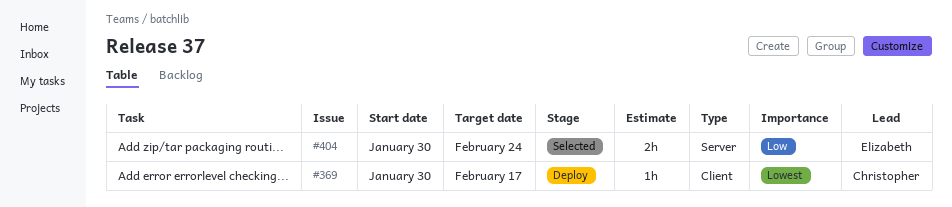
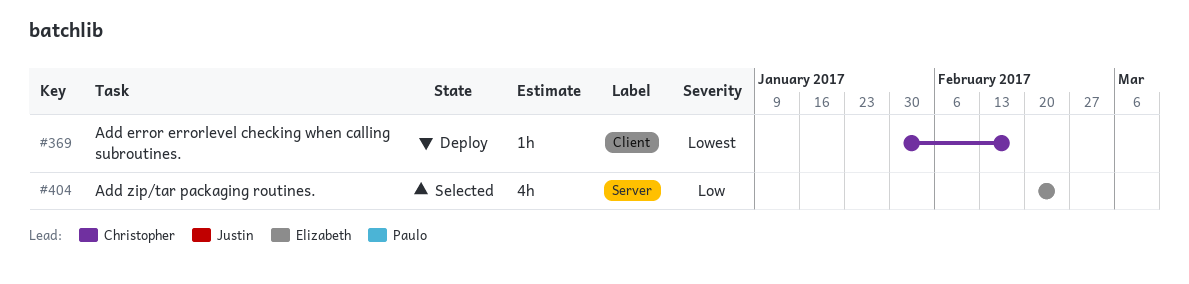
#404, estimate: 2h -> 4h
#404, start: Jan 30 -> Feb 20

